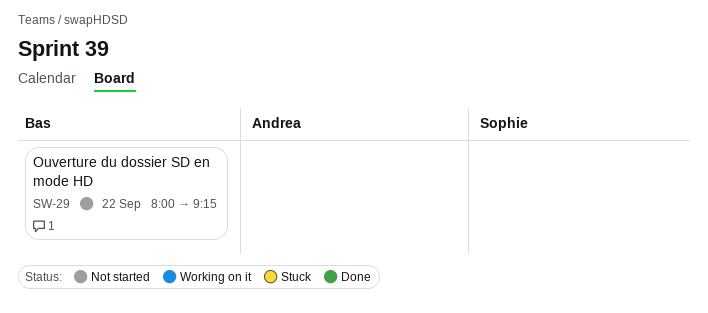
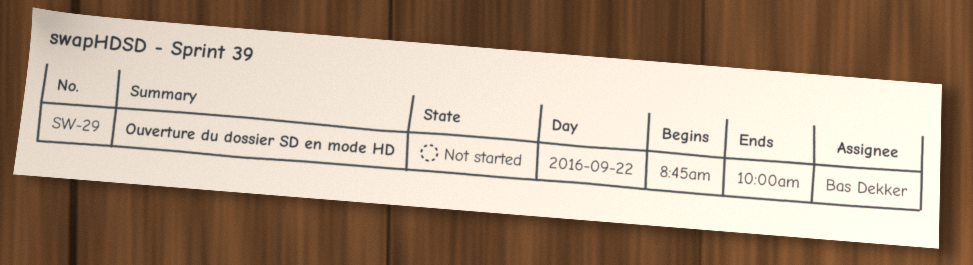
SW-29, begins: 08:00 -> 08:45
SW-29, ends: 09:15 -> 10:00

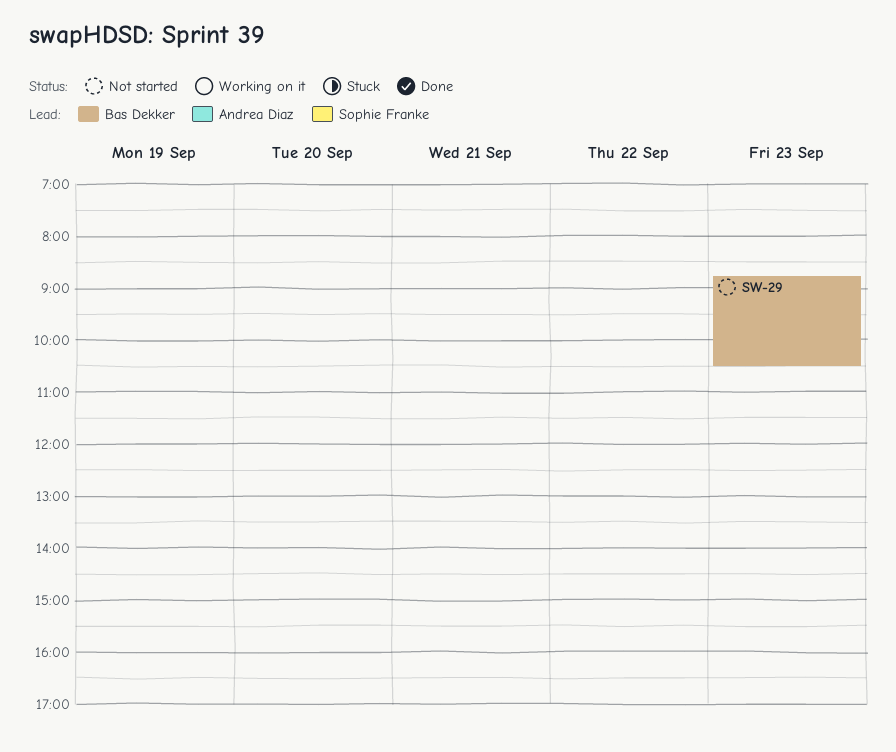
SW-29, day: Sep 22 -> Sep 23
SW-29, ends: 10:00 -> 10:30

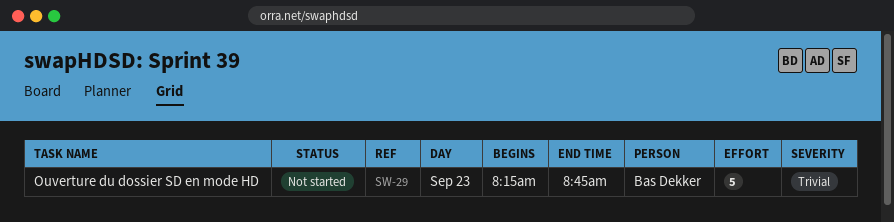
SW-29, begins: 08:45 -> 08:15
SW-29, ends: 10:30 -> 08:45

